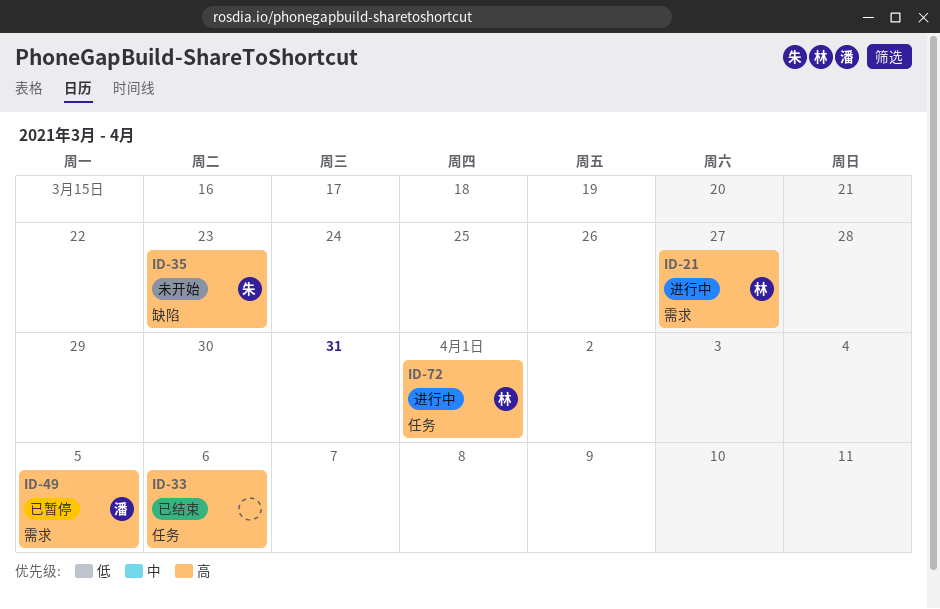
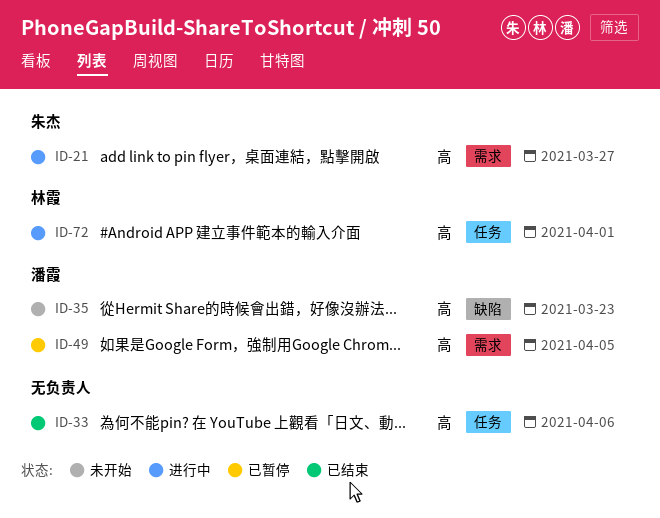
ID-21, owner: 林霞 -> 朱杰
ID-35, owner: 朱杰 -> 潘霞

